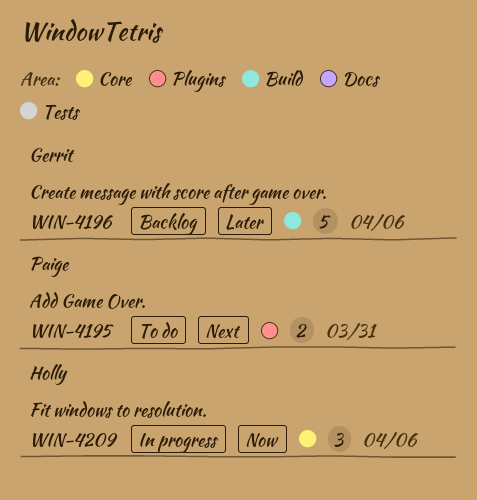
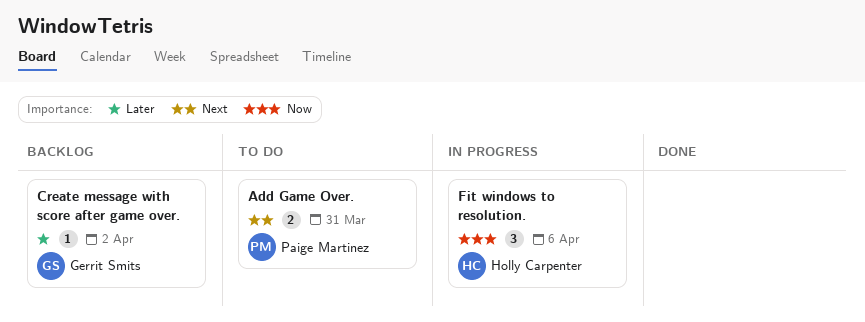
Create message with score after game over., estimate: 5 -> 1
Create message with score after game over., due: Apr 6 -> Apr 2

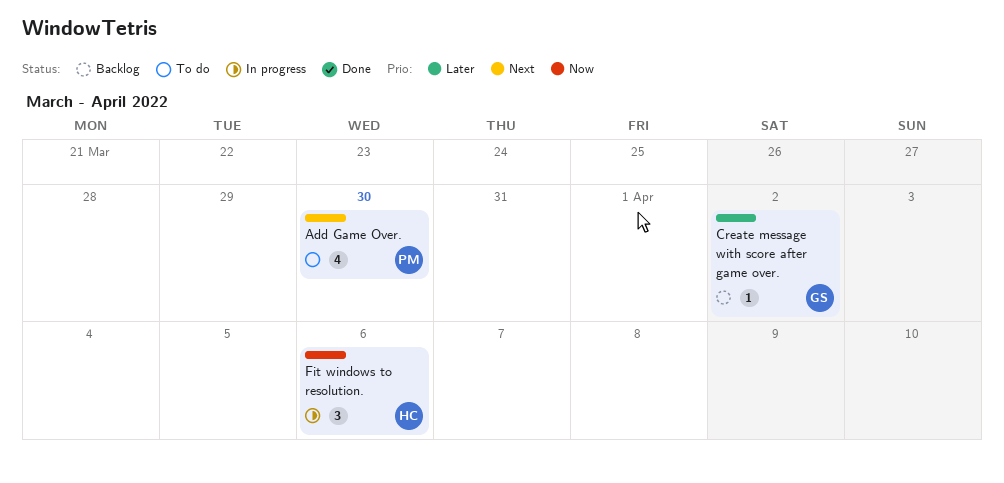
Add Game Over., estimate: 2 -> 4
Add Game Over., due: Mar 31 -> Mar 30

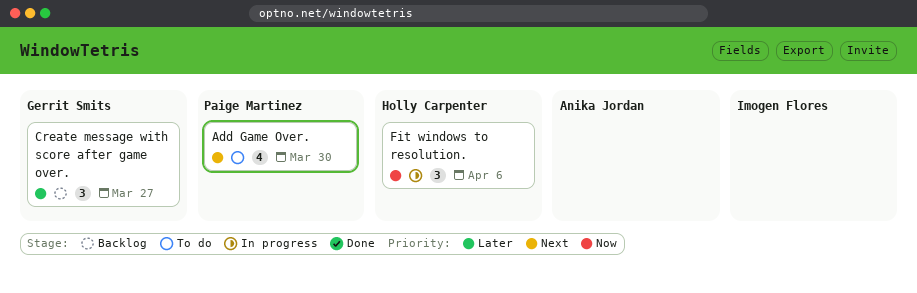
Create message with score after game over., estimate: 1 -> 3
Create message with score after game over., due: Apr 2 -> Mar 27

